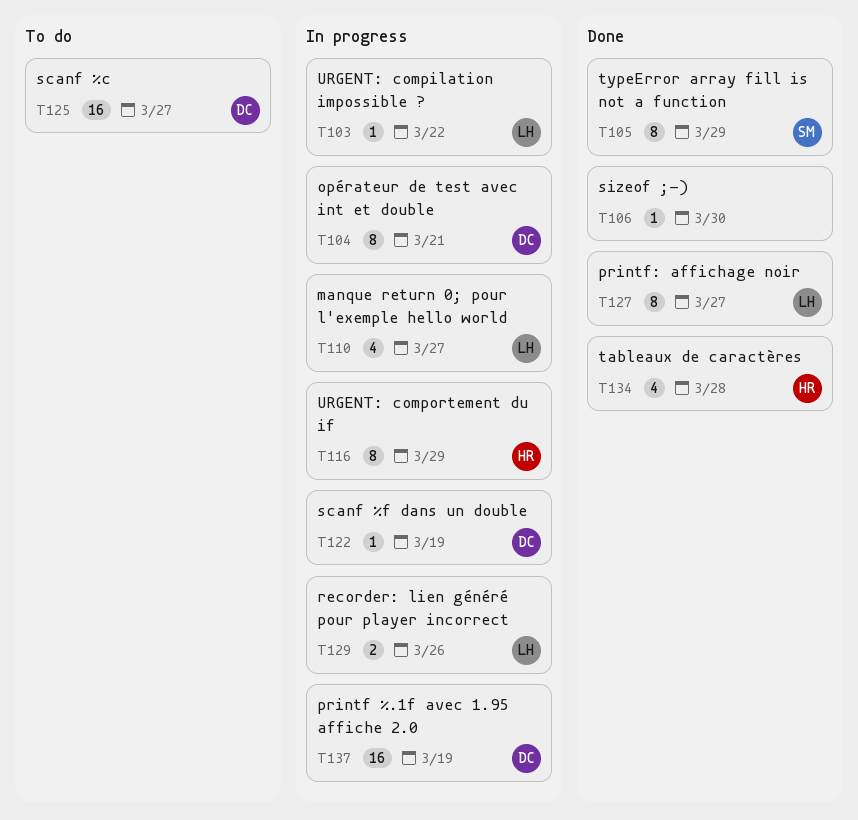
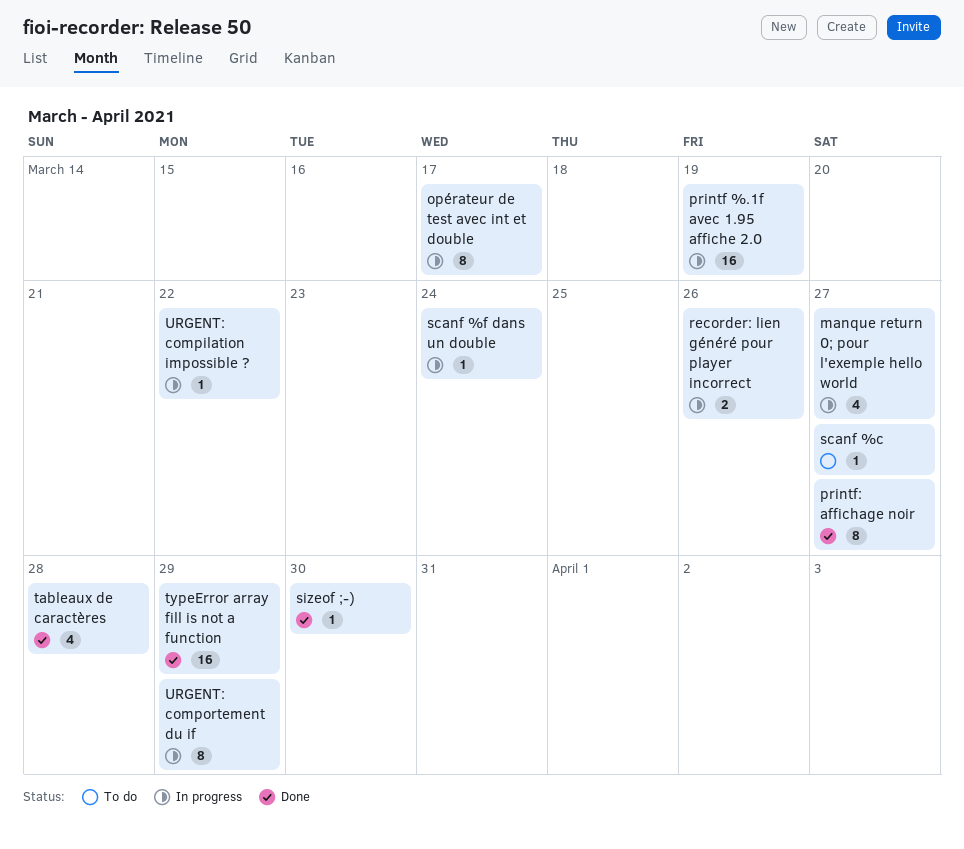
opérateur de test avec int et double, due: Mar 21 -> Mar 17
scanf %c, estimate: 16 -> 1
scanf %f dans un double, due: Mar 19 -> Mar 24
typeError array fill is not a function, estimate: 8 -> 16

